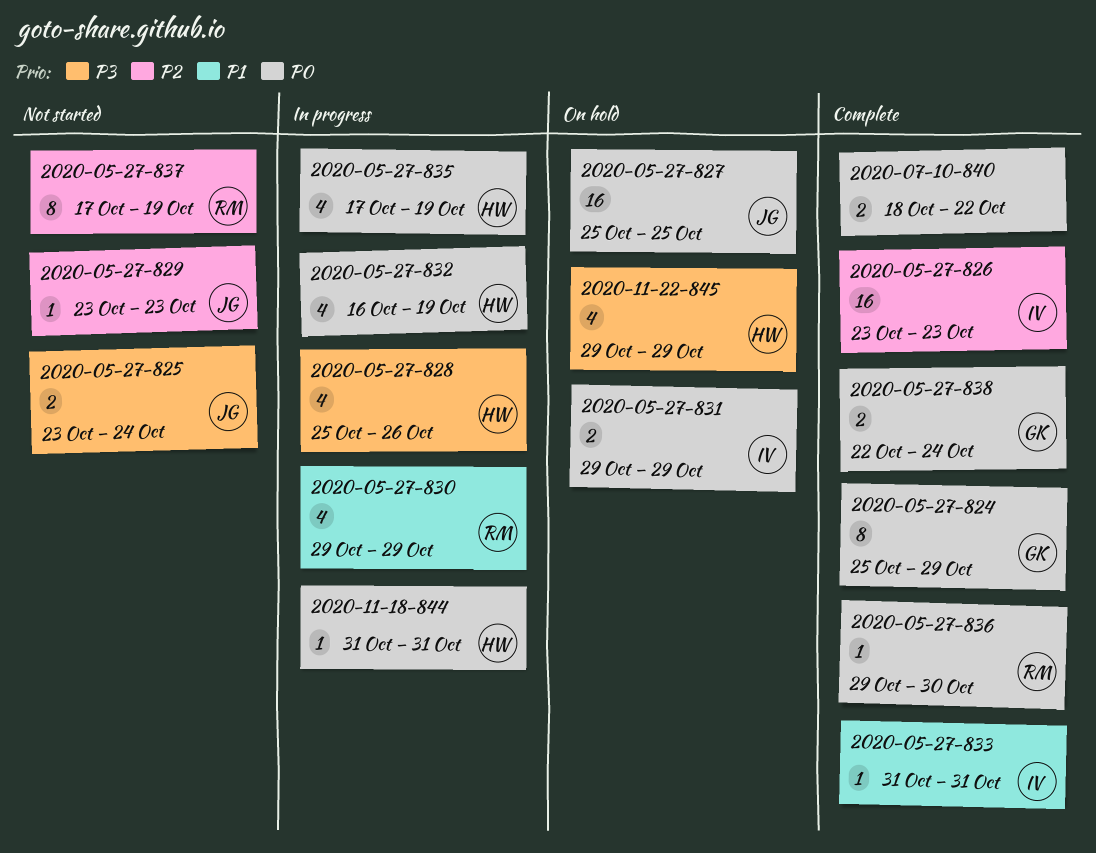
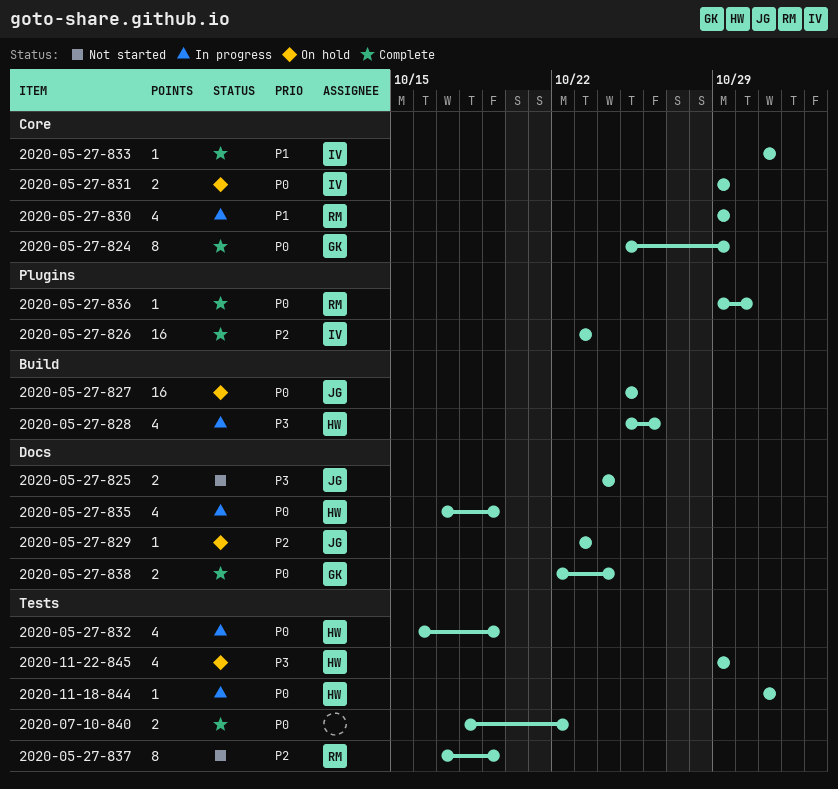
2020-05-27-825, start: Oct 23 -> Oct 24
2020-05-27-829, status: Not started -> On hold

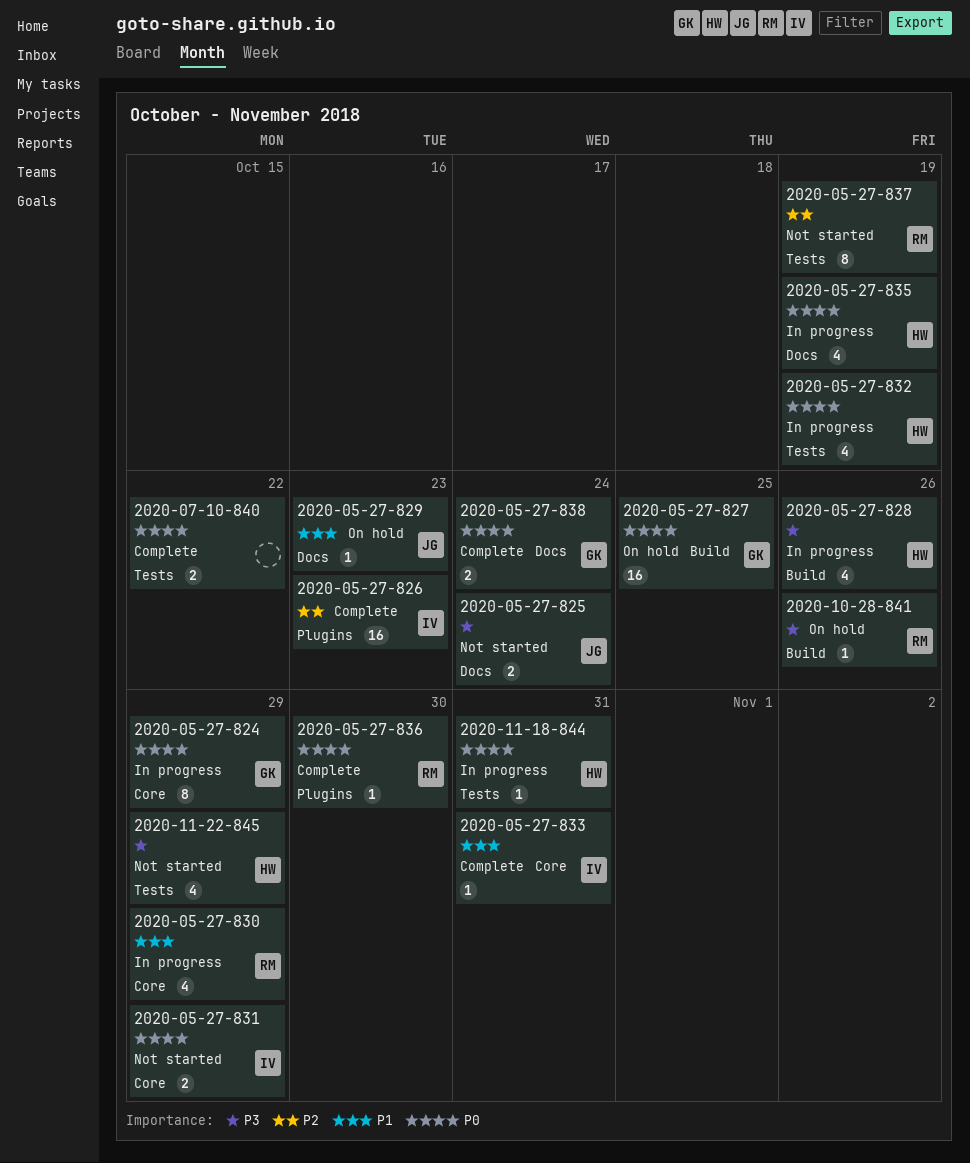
2020-05-27-824, status: Complete -> In progress
2020-05-27-827, owner: JG -> GK
2020-05-27-829, priority: P2 -> P1
2020-05-27-831, status: On hold -> Not started
2020-10-28-841: none -> present
2020-11-22-845, status: On hold -> Not started

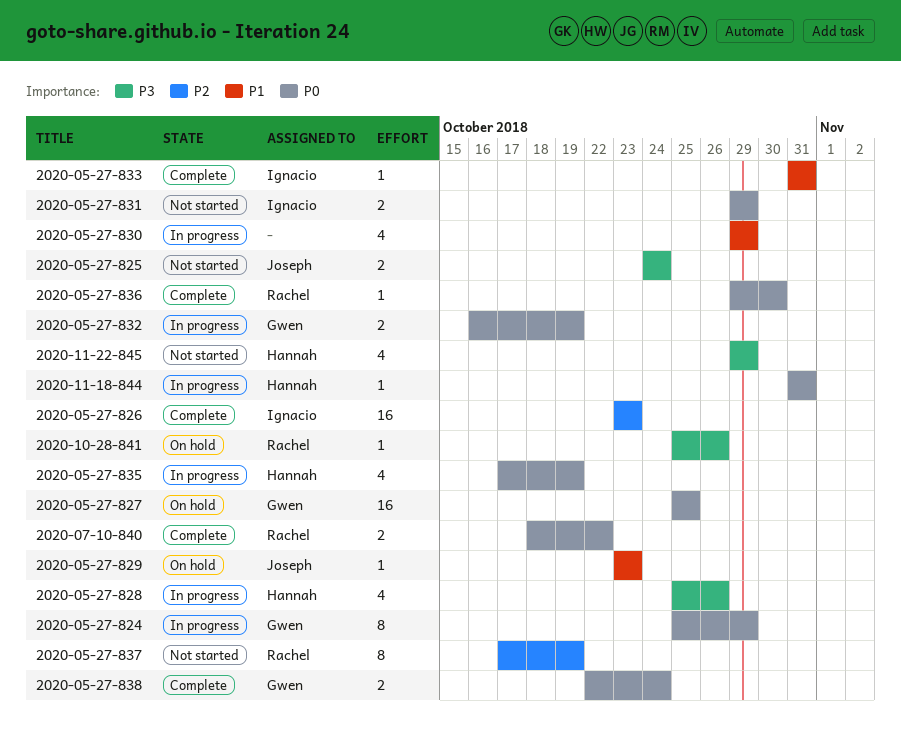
2020-05-27-830, owner: Rachel -> none
2020-05-27-832, owner: Hannah -> Gwen
2020-05-27-832, estimate: 4 -> 2
2020-07-10-840, owner: none -> Rachel

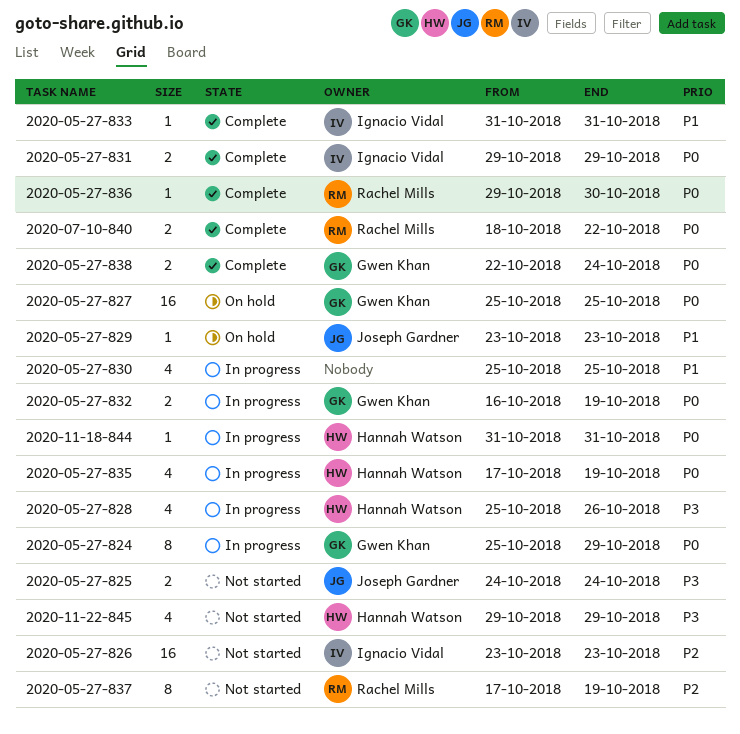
2020-05-27-826, status: Complete -> Not started
2020-05-27-830, start: Oct 29 -> Oct 25
2020-05-27-830, due: Oct 29 -> Oct 25
2020-05-27-831, status: Not started -> Complete
2020-10-28-841: present -> none

